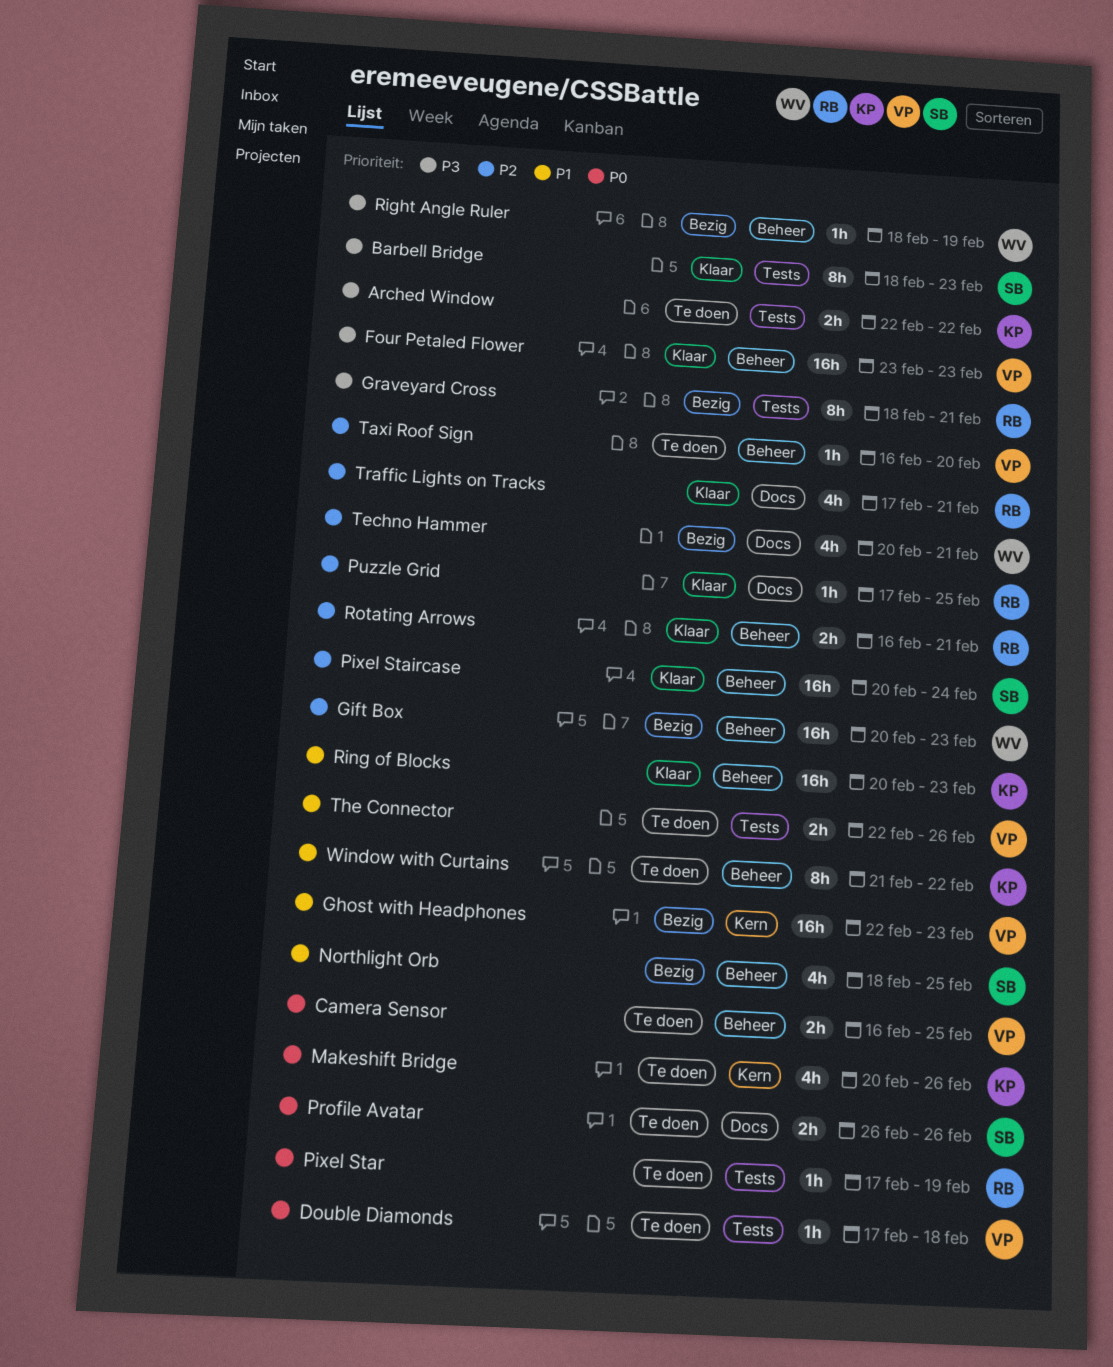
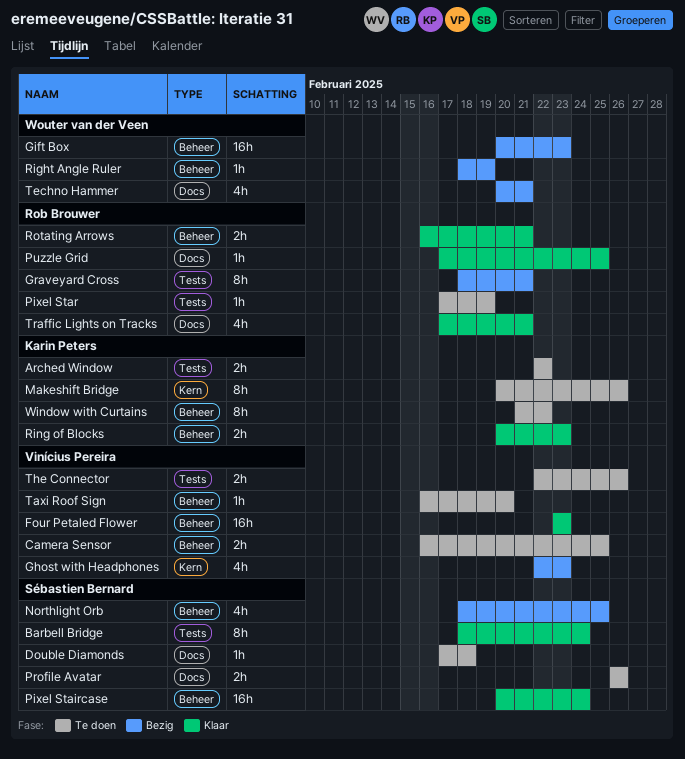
Barbell Bridge, due: Feb 23 -> Feb 24
Double Diamonds, owner: Vinícius Pereira -> Sébastien Bernard
Double Diamonds, label: Tests -> Docs
Ghost with Headphones, estimate: 16h -> 4h
Makeshift Bridge, estimate: 4h -> 8h
Ring of Blocks, estimate: 16h -> 2h

